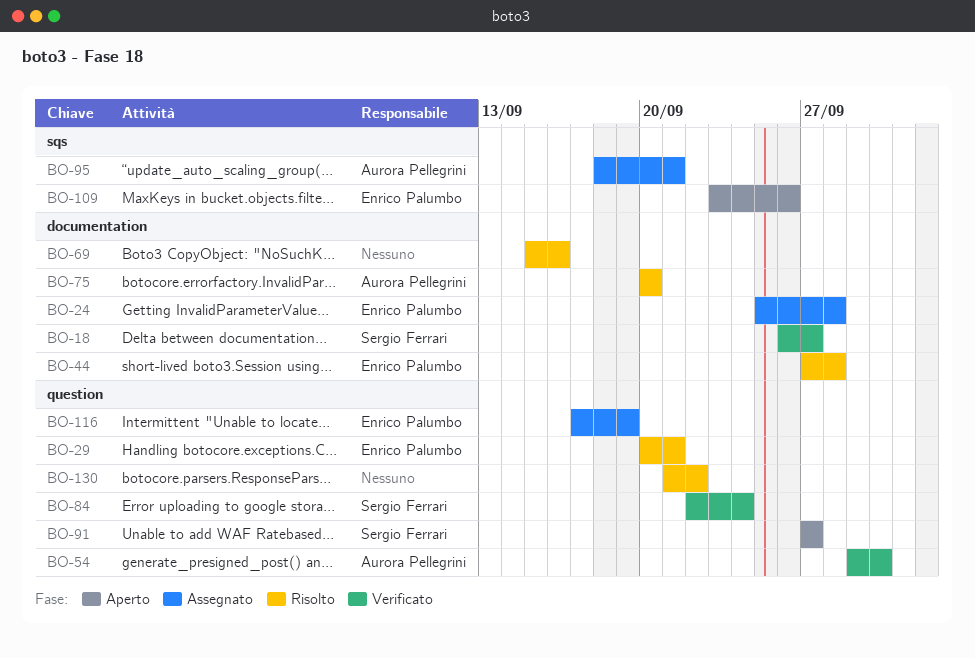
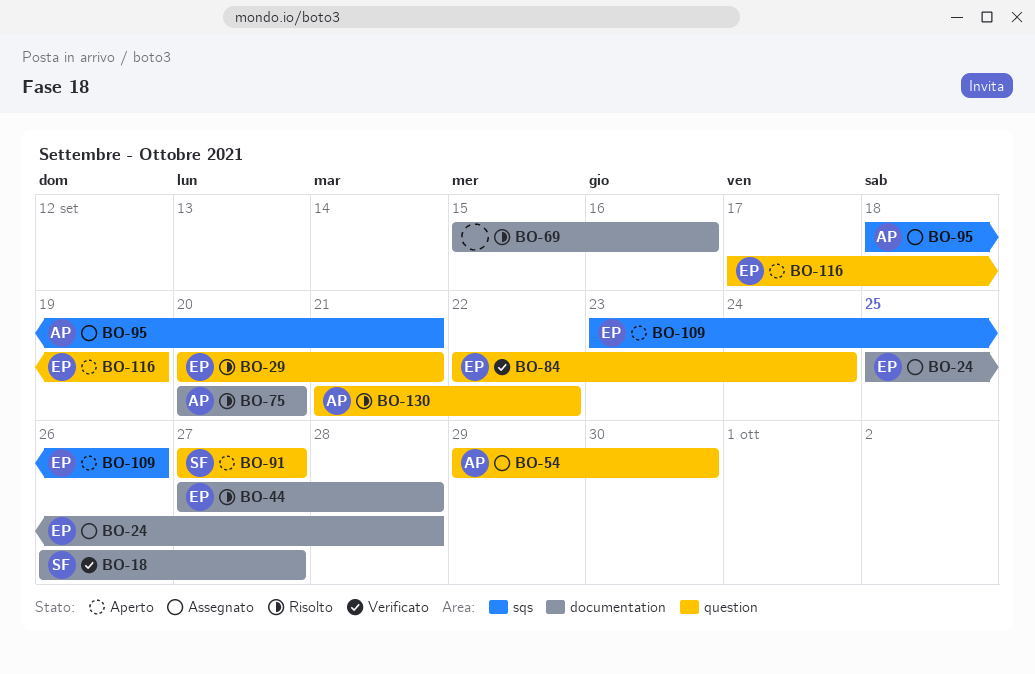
BO-54, status: Verificato -> Assegnato
BO-84, owner: Sergio Ferrari -> Enrico Palumbo
BO-116, status: Assegnato -> Aperto
BO-130, owner: none -> Aurora Pellegrini

